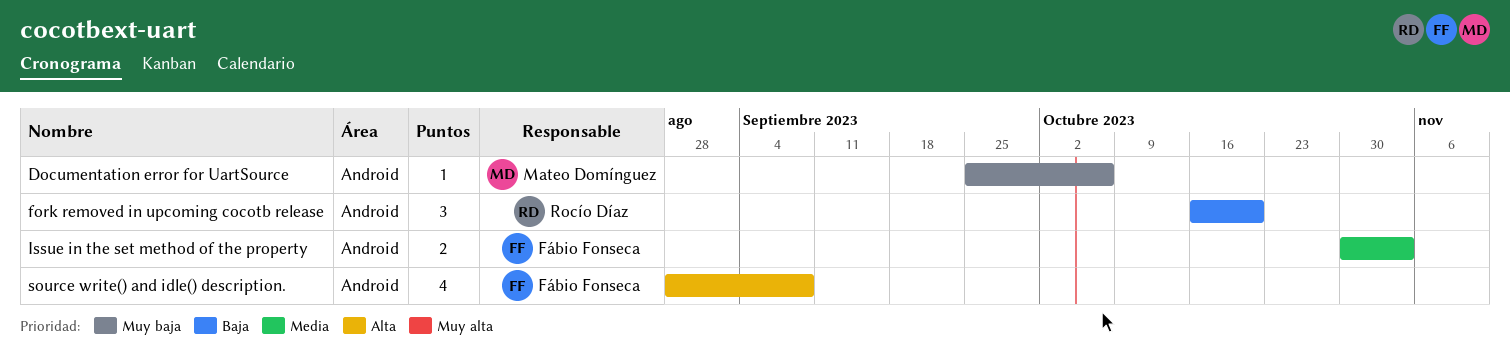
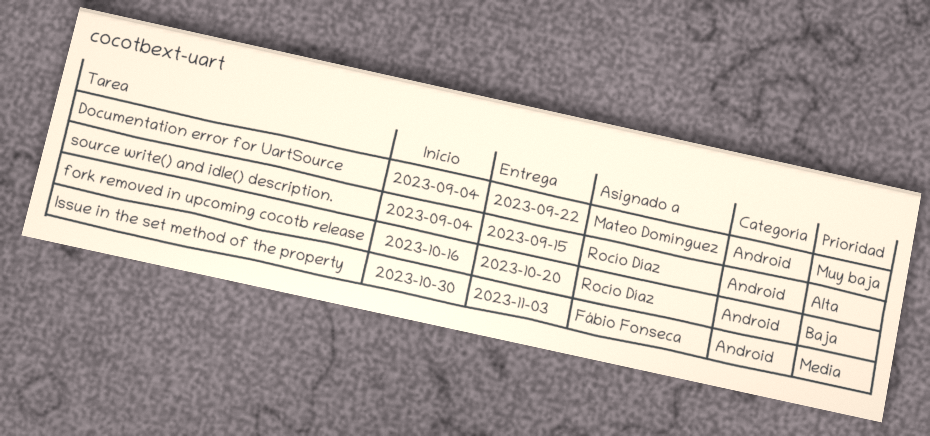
Documentation error for UartSource, start: Sep 25 -> Sep 4
Documentation error for UartSource, due: Oct 6 -> Sep 22
source write() and idle() description., owner: Fábio Fonseca -> Rocío Díaz
source write() and idle() description., start: Aug 28 -> Sep 4
source write() and idle() description., due: Sep 8 -> Sep 15

